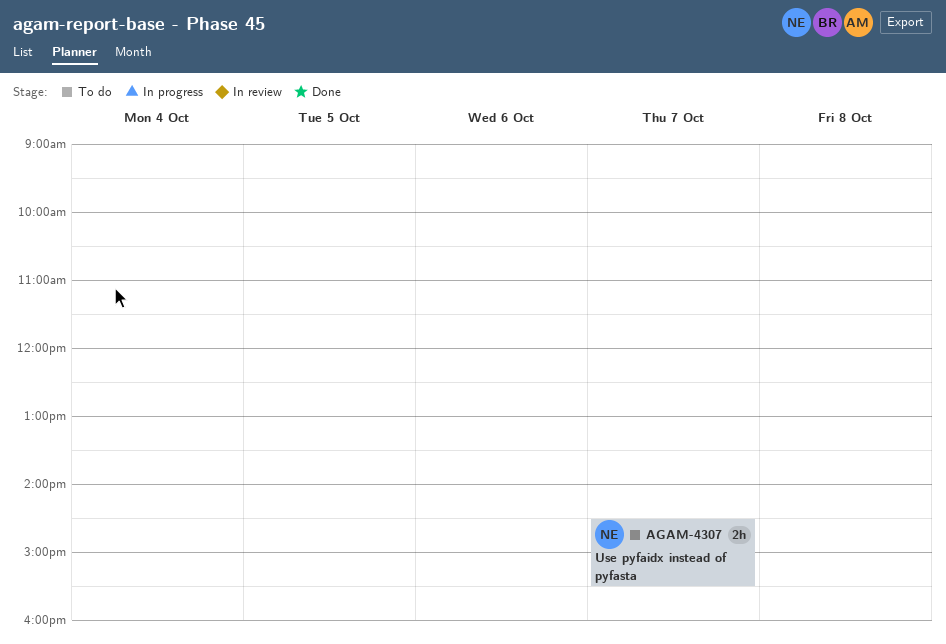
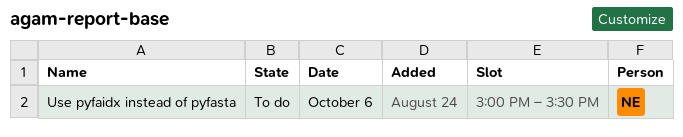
Use pyfaidx instead of pyfasta, day: Oct 7 -> Oct 6
Use pyfaidx instead of pyfasta, begins: 14:30 -> 15:00

